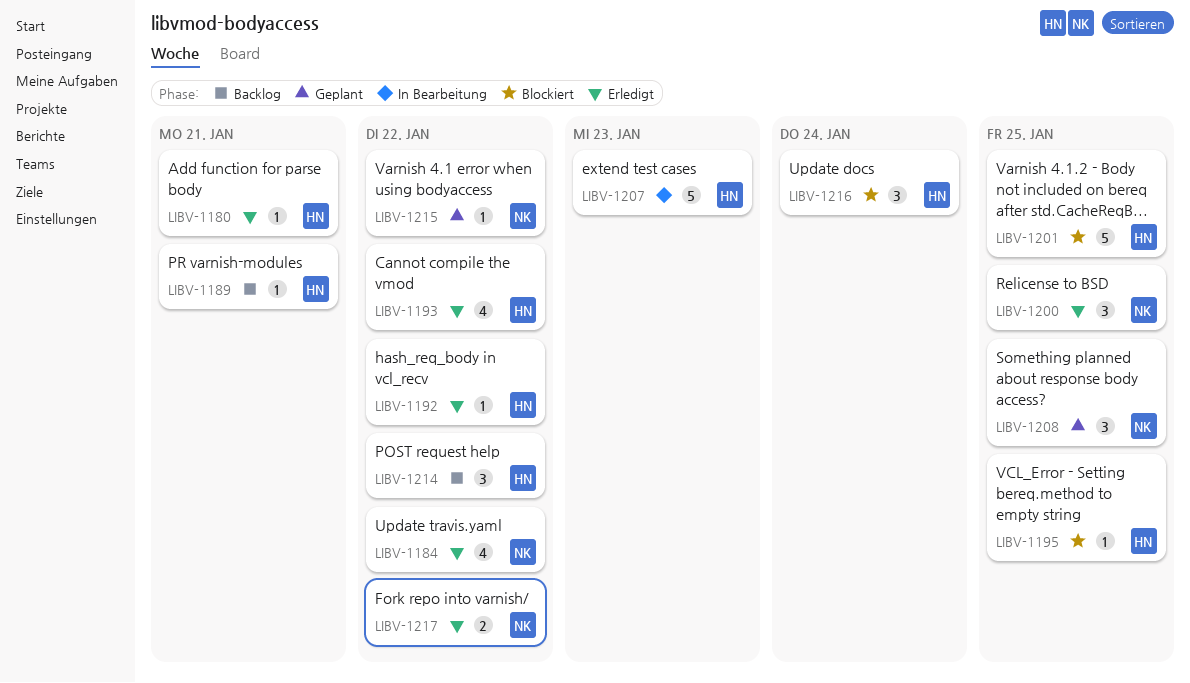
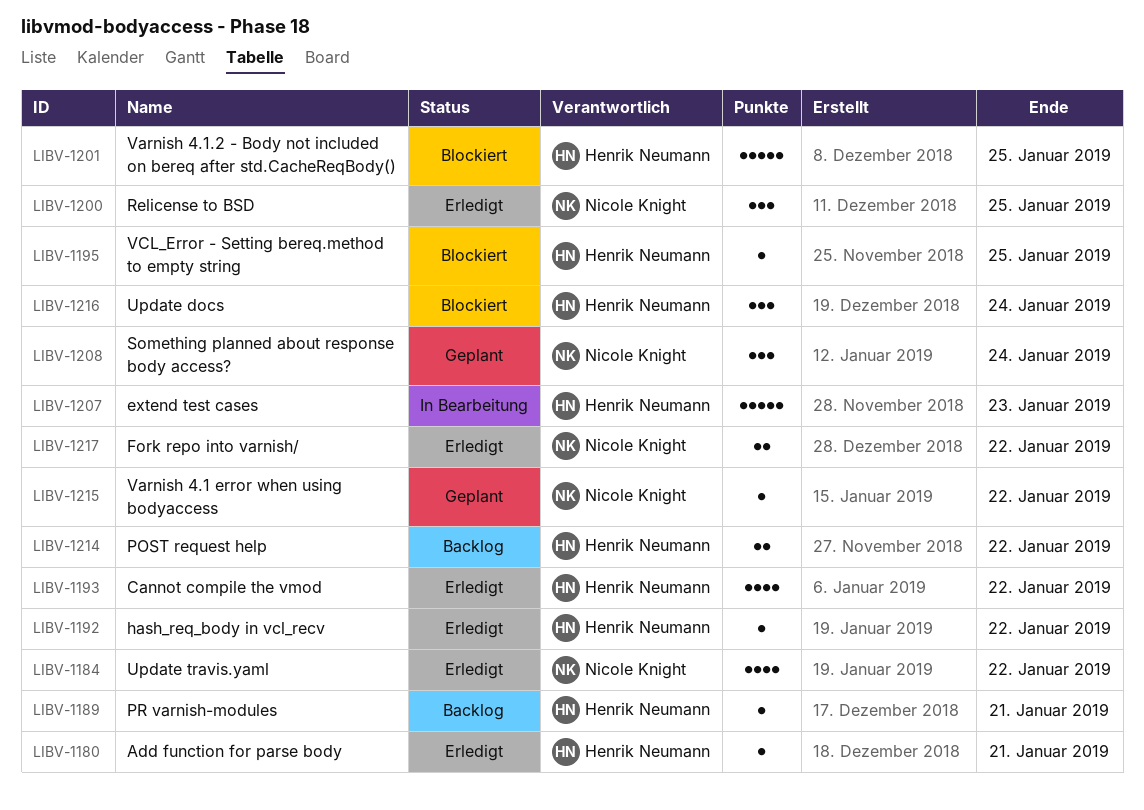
LIBV-1208, due: Jan 25 -> Jan 24
LIBV-1214, estimate: 3 -> 2

